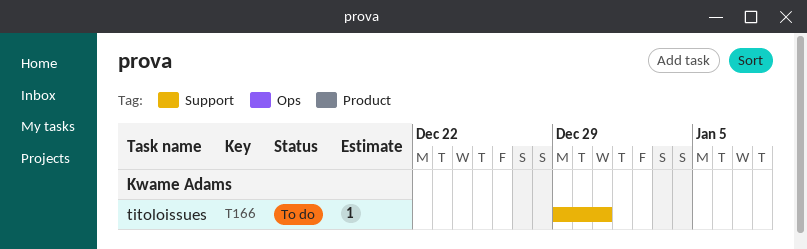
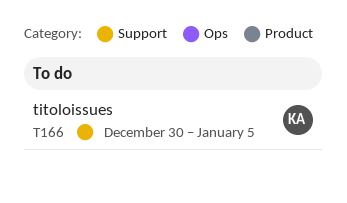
T166, start: Dec 29 -> Dec 30
T166, due: Dec 31 -> Jan 5

